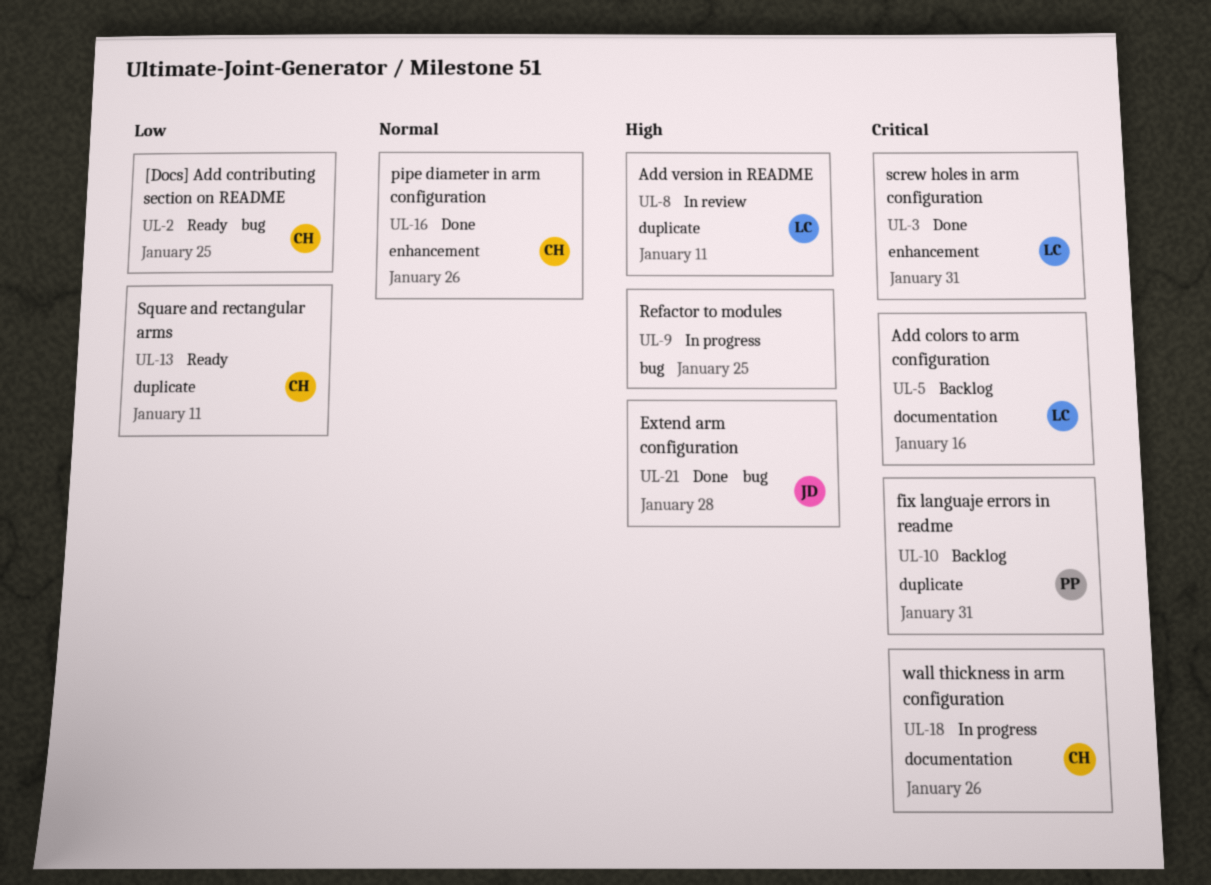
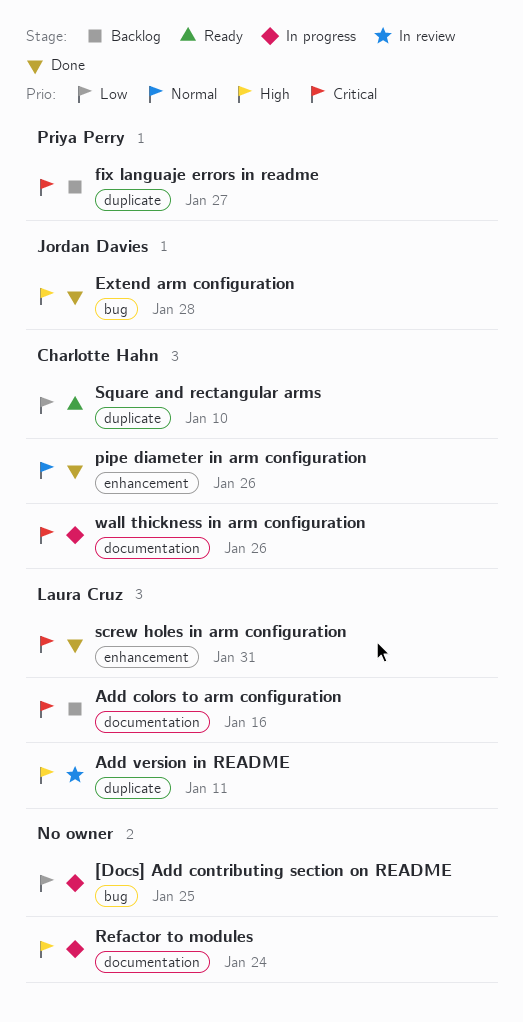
[Docs] Add contributing section on README, status: Ready -> In progress
[Docs] Add contributing section on README, owner: Charlotte Hahn -> none
fix languaje errors in readme, due: Jan 31 -> Jan 27
Refactor to modules, label: bug -> documentation
Refactor to modules, due: Jan 25 -> Jan 24
Square and rectangular arms, due: Jan 11 -> Jan 10

